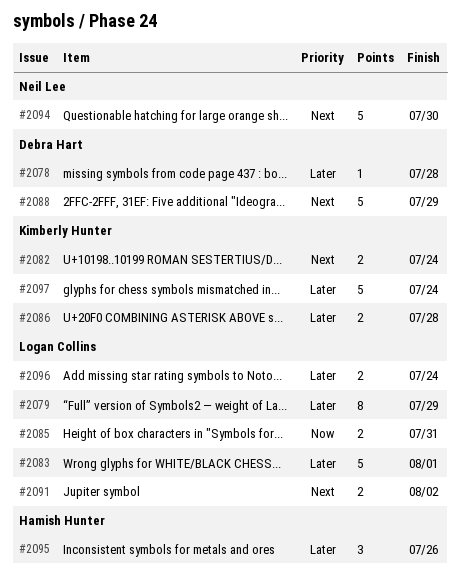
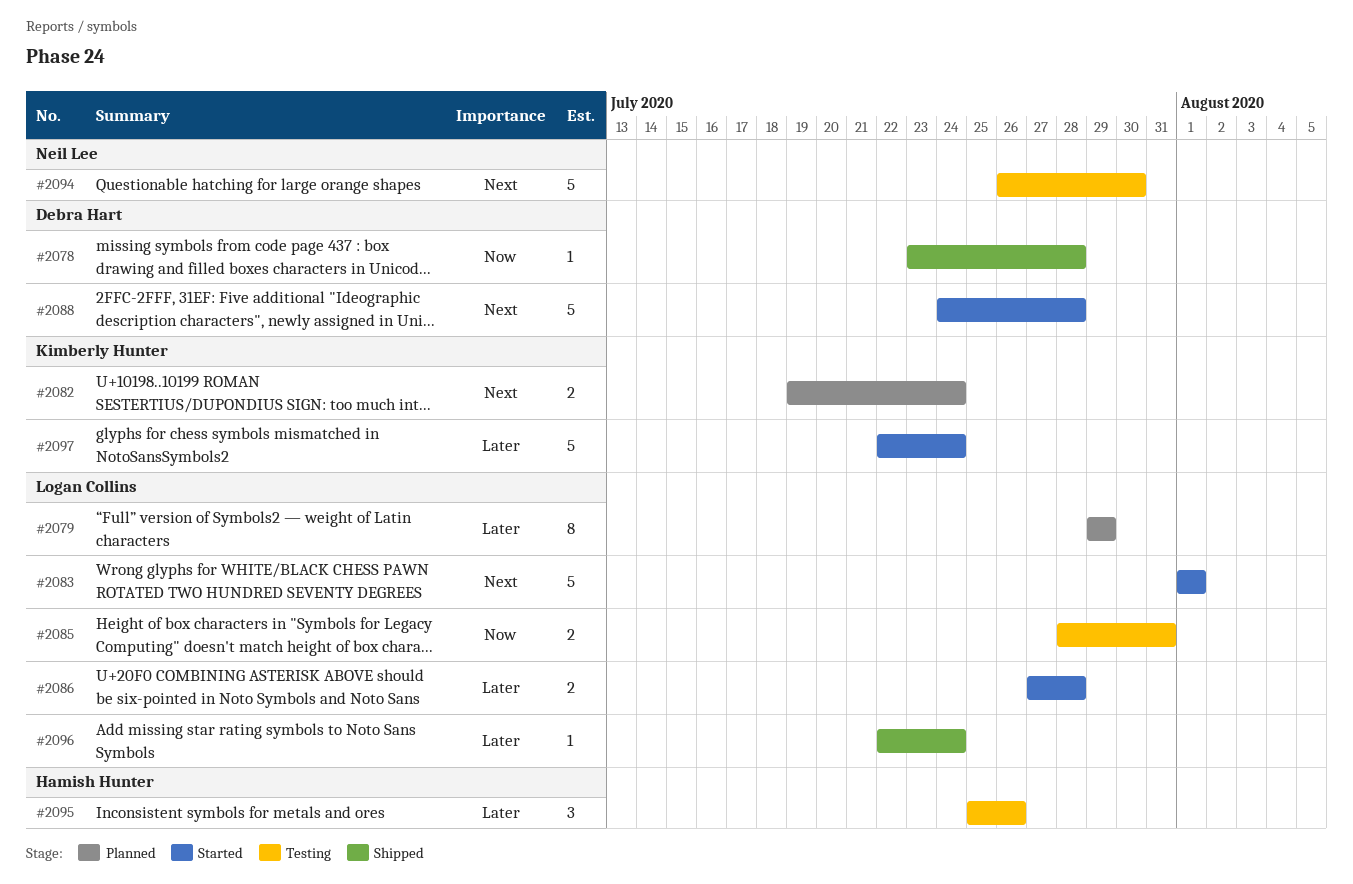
#2078, priority: Later -> Now
#2083, priority: Later -> Next
#2086, owner: Kimberly Hunter -> Logan Collins
#2088, due: Jul 29 -> Jul 28
#2091: present -> none
#2096, estimate: 2 -> 1

